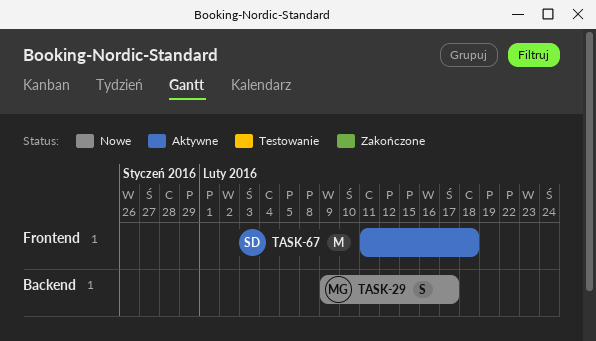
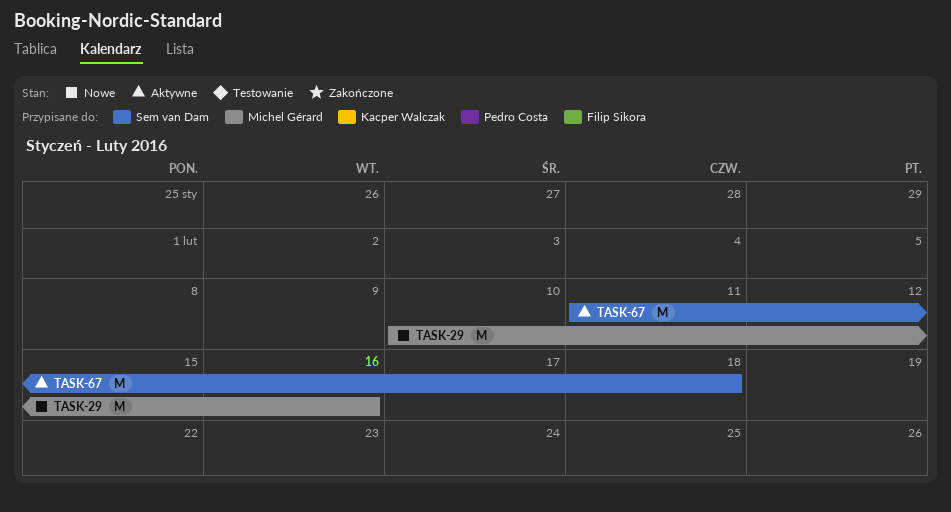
TASK-29, estimate: S -> M
TASK-29, start: Feb 9 -> Feb 10
TASK-29, due: Feb 17 -> Feb 16

